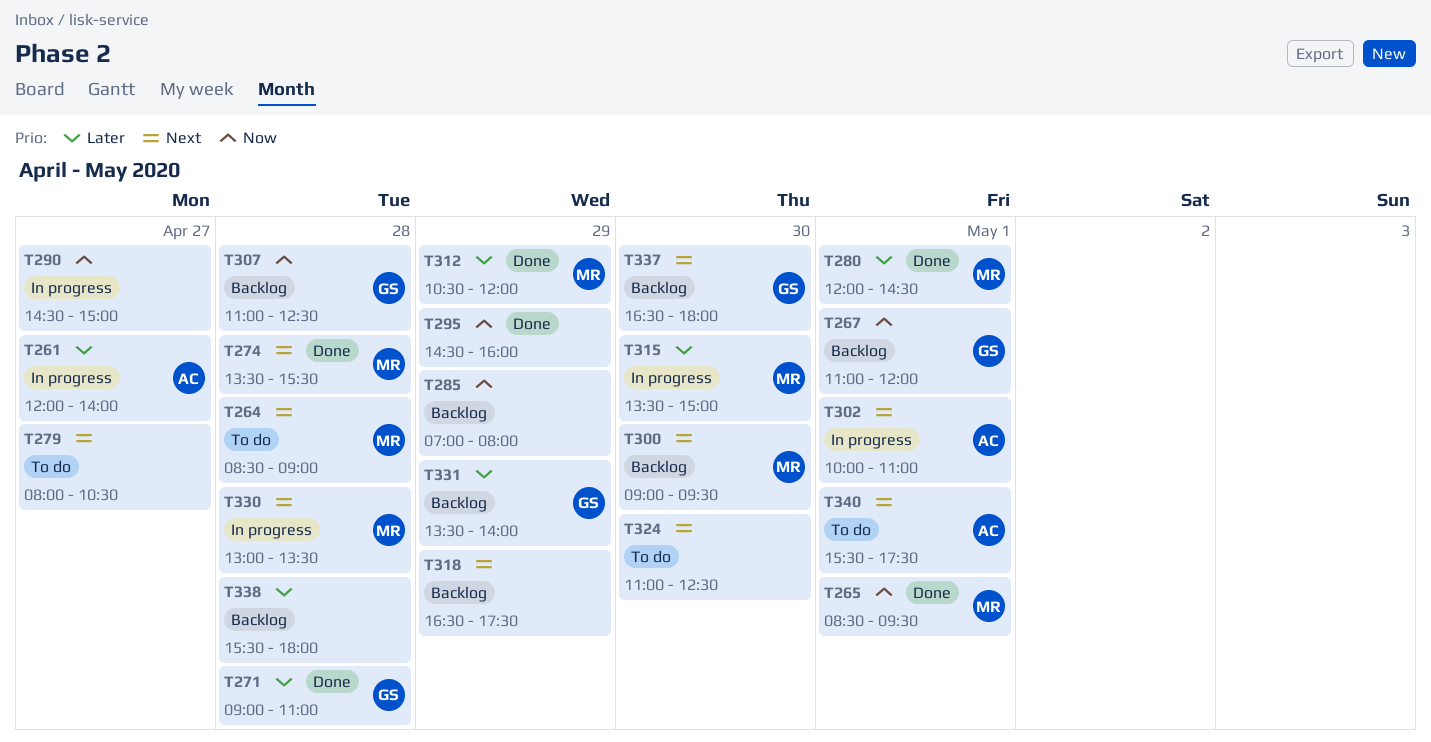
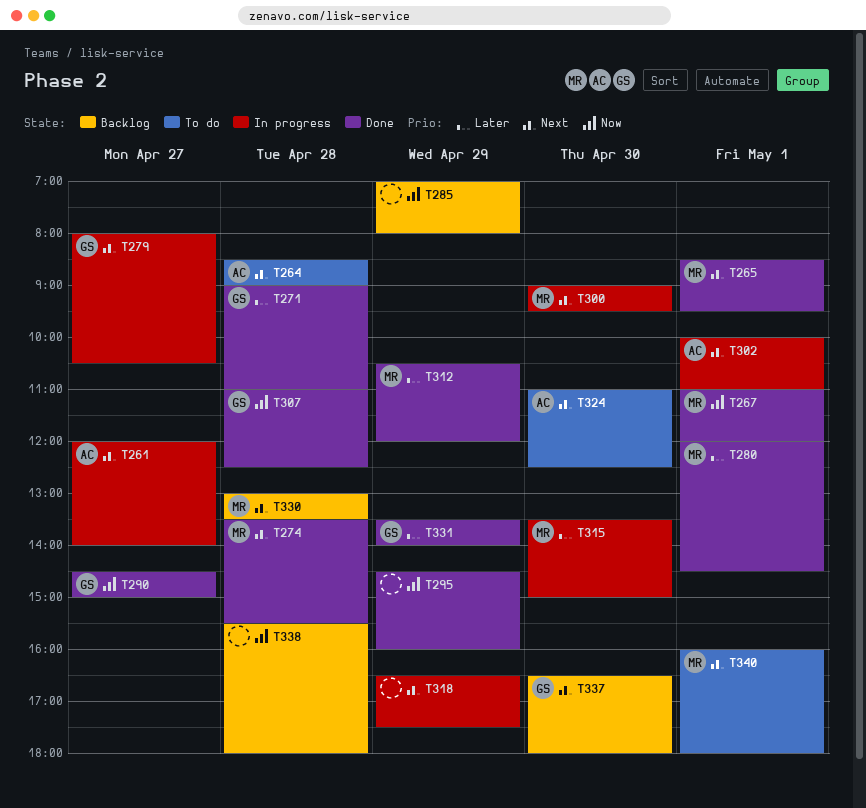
T261, priority: Later -> Next
T264, owner: MR -> AC
T265, priority: Now -> Next
T267, status: Backlog -> Done
T267, owner: GS -> MR
T279, status: To do -> In progress
T279, owner: none -> GS
T290, status: In progress -> Done
T290, owner: none -> GS
T300, status: Backlog -> In progress
T307, status: Backlog -> Done
T318, status: Backlog -> In progress
T324, owner: none -> AC
T330, status: In progress -> Backlog
T331, status: Backlog -> Done
T338, priority: Later -> Now
T340, owner: AC -> MR
T340, begins: 15:30 -> 16:00
T340, ends: 17:30 -> 18:00

